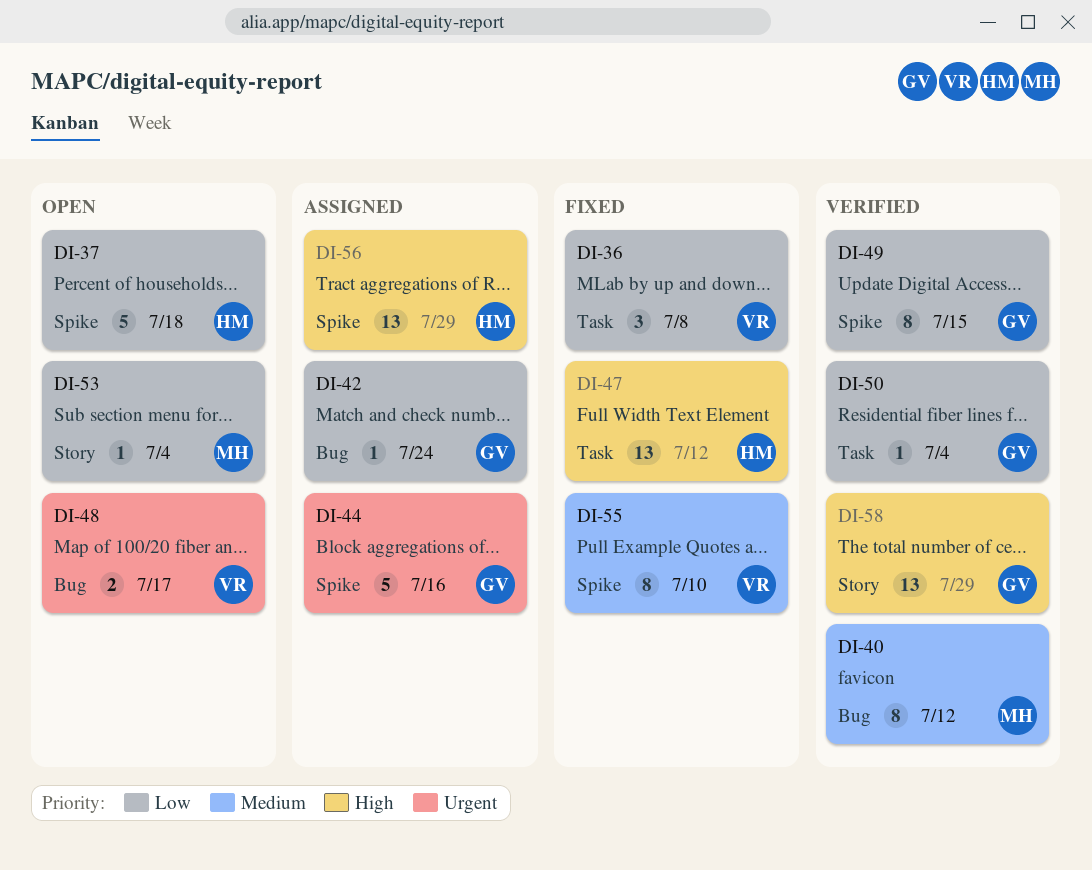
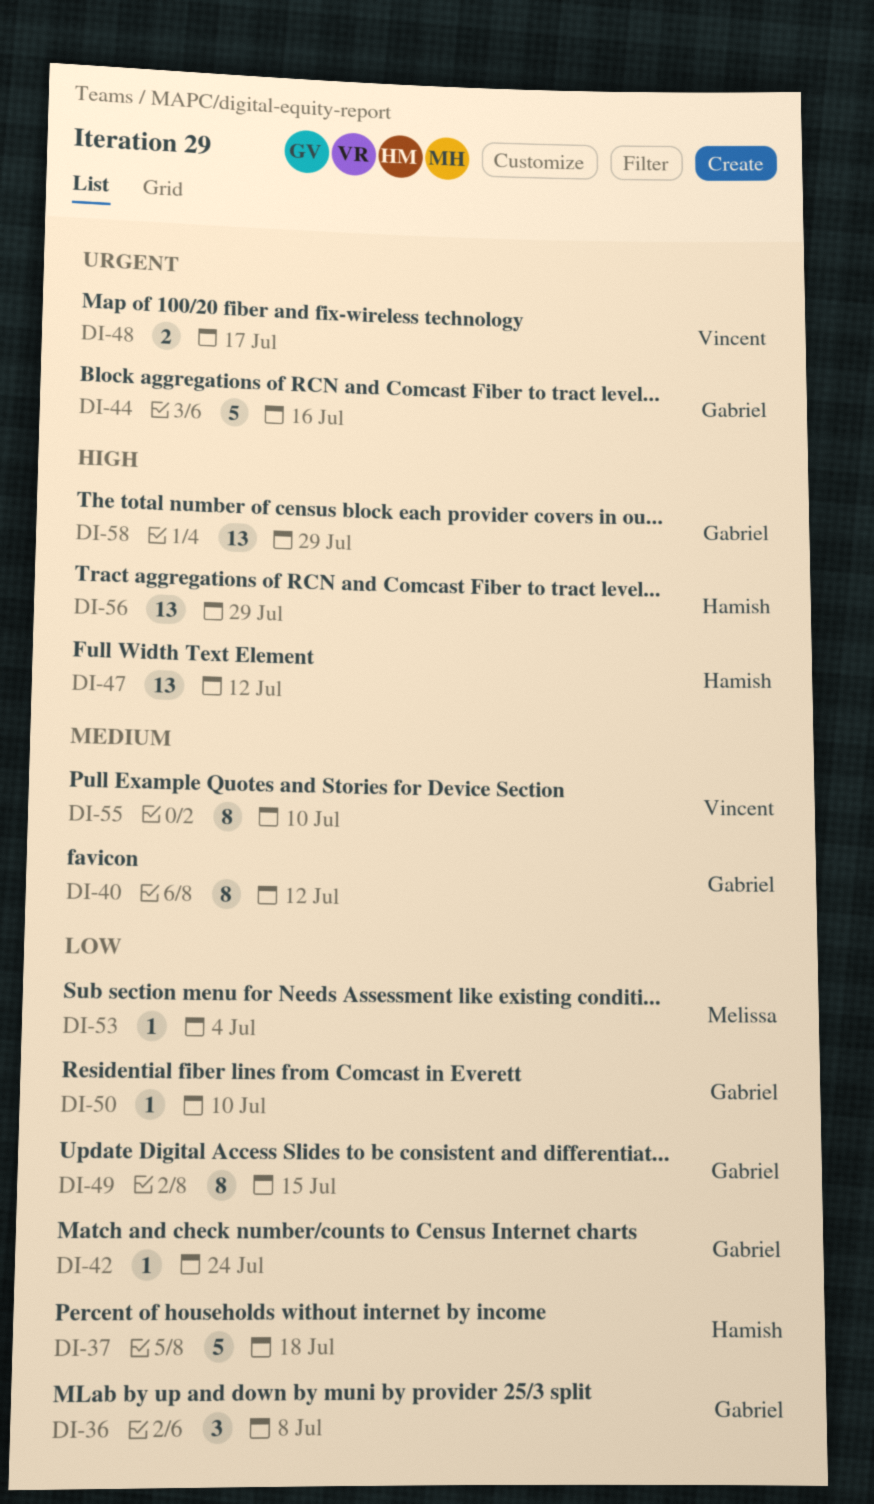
DI-36, owner: Vincent -> Gabriel
DI-40, owner: Melissa -> Gabriel
DI-50, due: Jul 4 -> Jul 10

